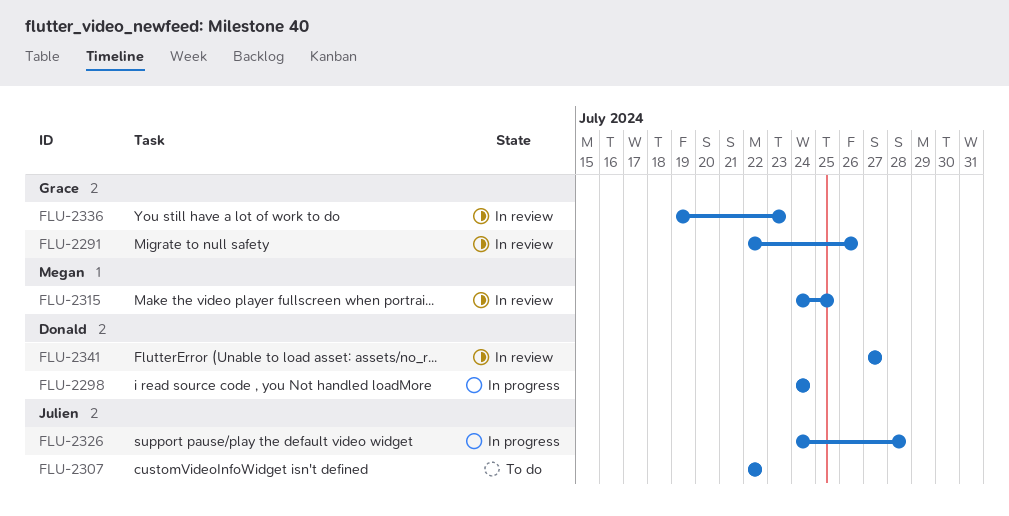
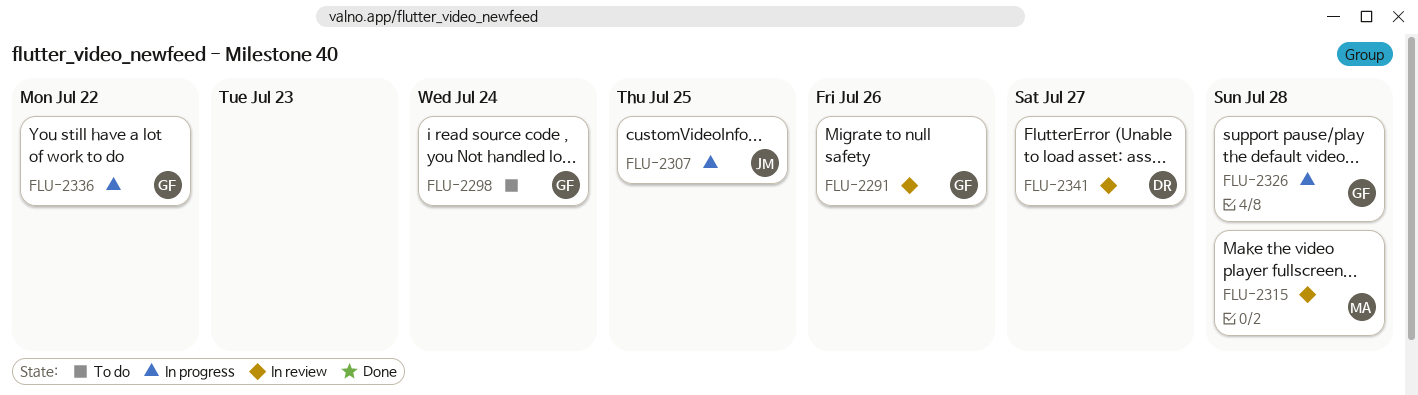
FLU-2298, status: In progress -> To do
FLU-2298, owner: Donald -> Grace
FLU-2307, status: To do -> In progress
FLU-2307, due: Jul 22 -> Jul 25
FLU-2315, due: Jul 25 -> Jul 28
FLU-2326, owner: Julien -> Grace
FLU-2336, status: In review -> In progress
FLU-2336, due: Jul 23 -> Jul 22

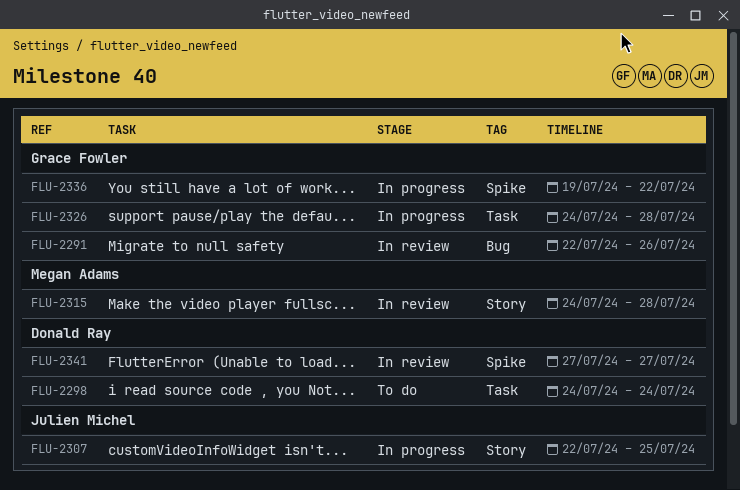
FLU-2298, owner: Grace Fowler -> Donald Ray

